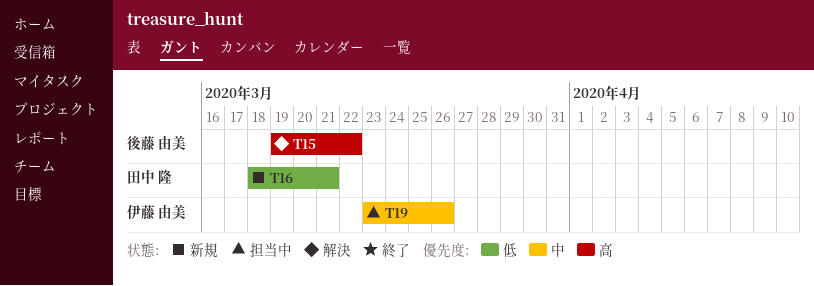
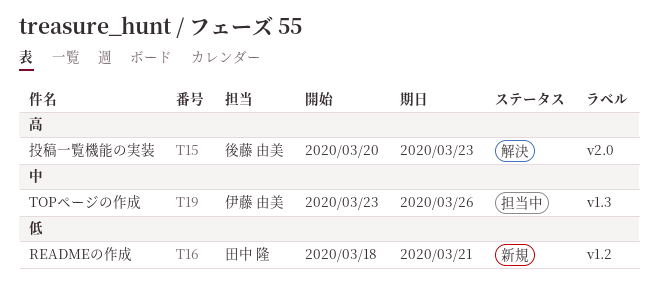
T15, start: Mar 19 -> Mar 20
T15, due: Mar 22 -> Mar 23

